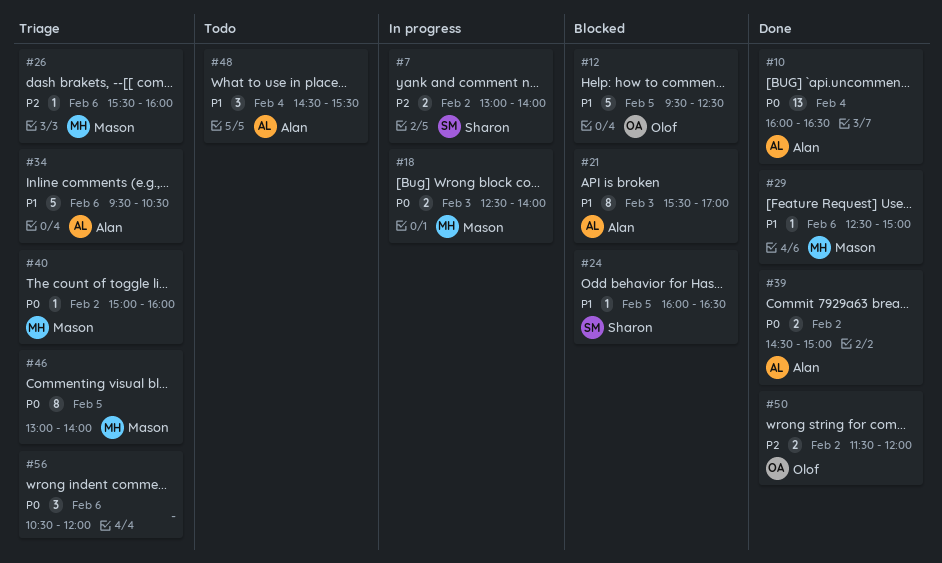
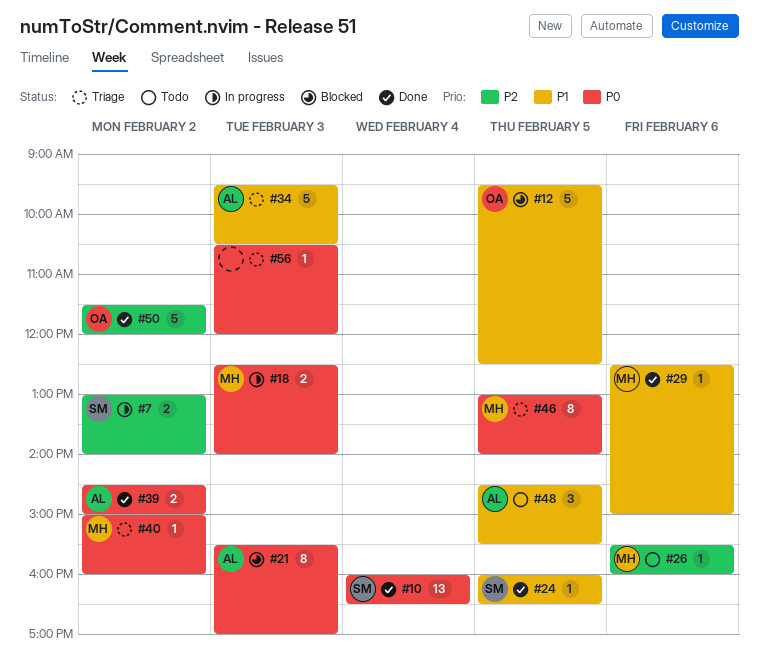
#10, owner: Alan -> Sharon
#21, priority: P1 -> P0
#24, status: Blocked -> Done
#26, status: Triage -> Todo
#34, day: Feb 6 -> Feb 3
#48, day: Feb 4 -> Feb 5
#50, estimate: 2 -> 5
#56, estimate: 3 -> 1
#56, day: Feb 6 -> Feb 3

